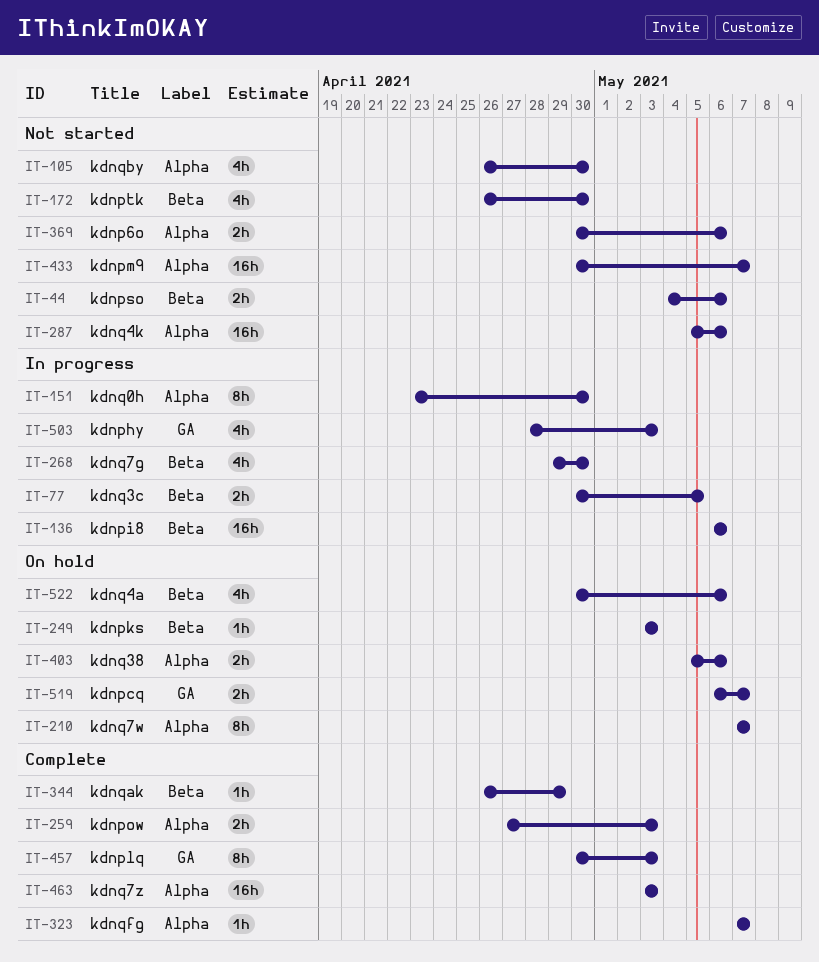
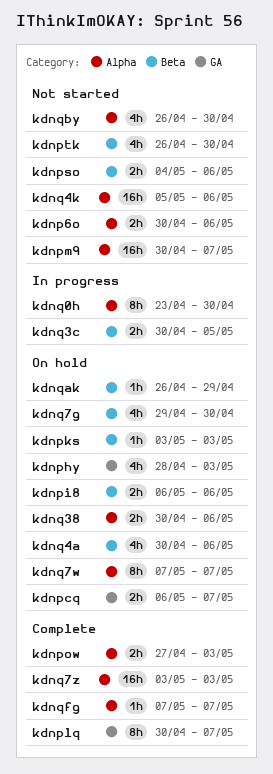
kdnphy, status: In progress -> On hold
kdnpi8, status: In progress -> On hold
kdnpi8, estimate: 16h -> 2h
kdnplq, due: May 3 -> May 7
kdnq38, start: May 5 -> Apr 30
kdnq7g, status: In progress -> On hold
kdnqak, status: Complete -> On hold

